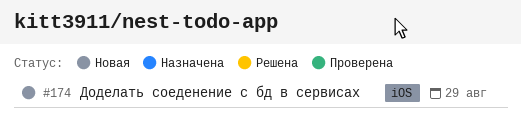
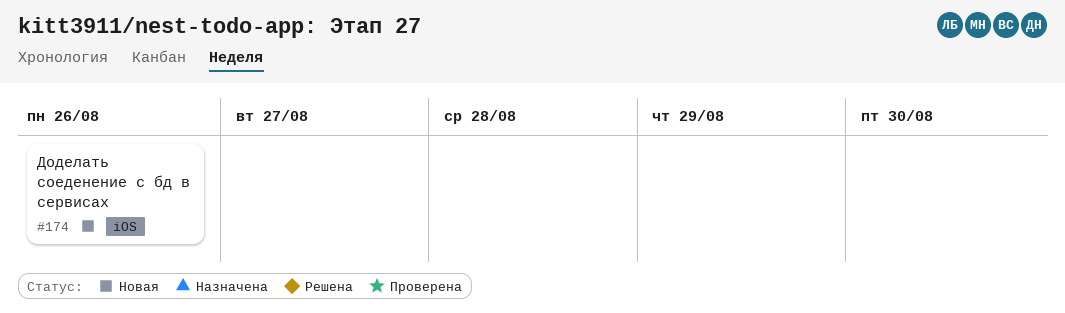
#174, due: Aug 29 -> Aug 26

